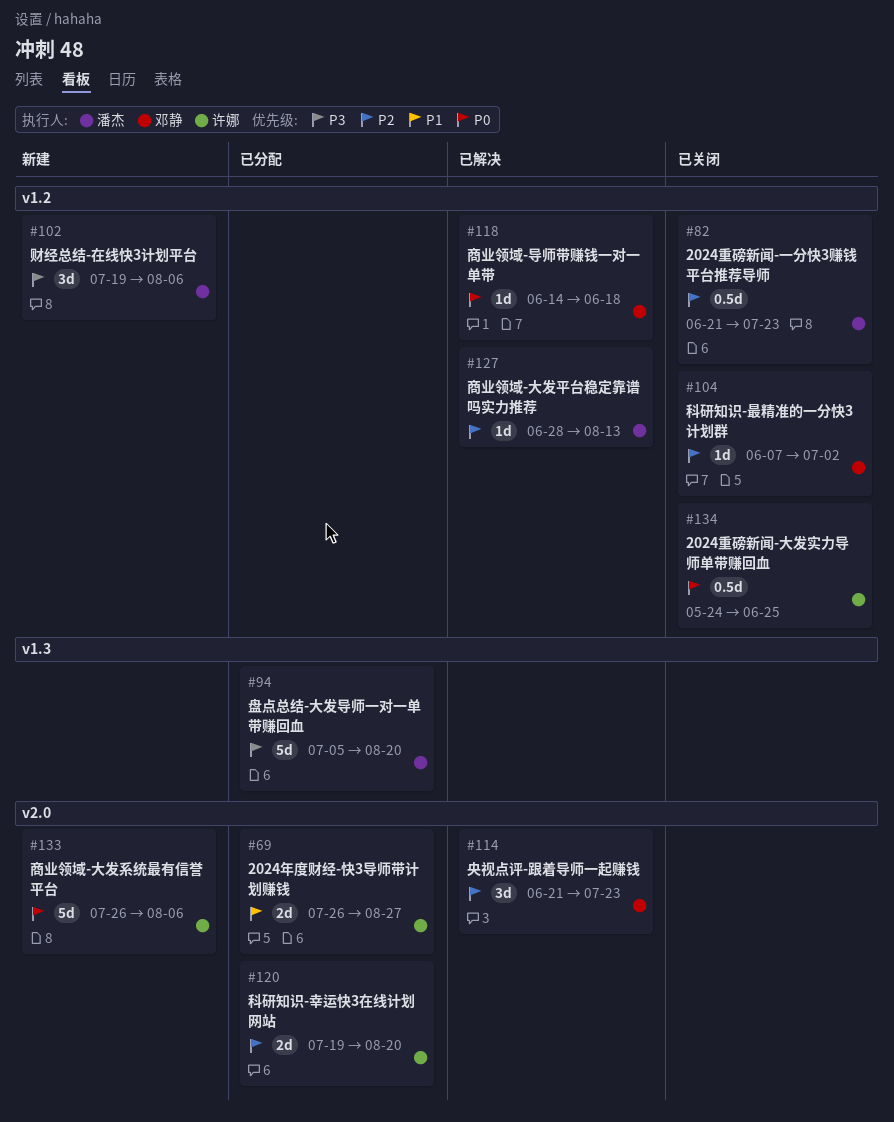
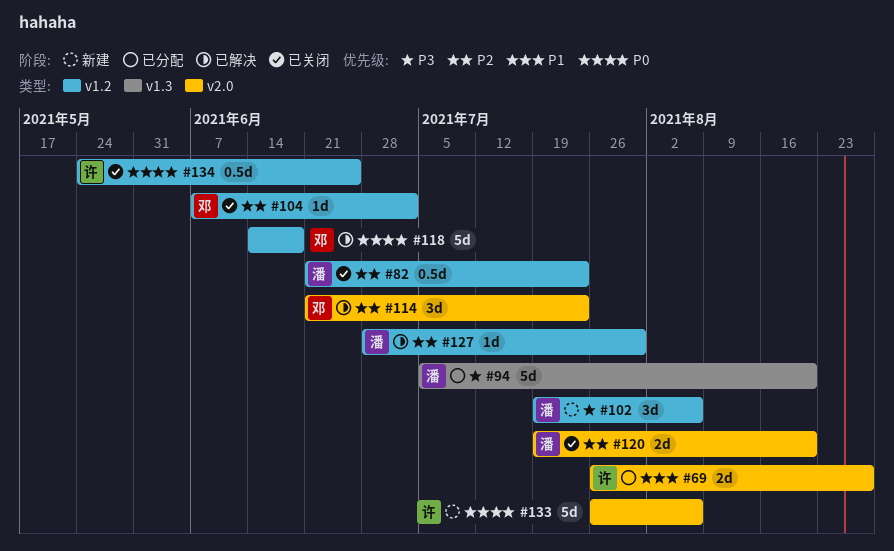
#118, estimate: 1d -> 5d
#120, status: 已分配 -> 已关闭
#120, owner: 许娜 -> 潘杰
#127, due: Aug 13 -> Jul 30

